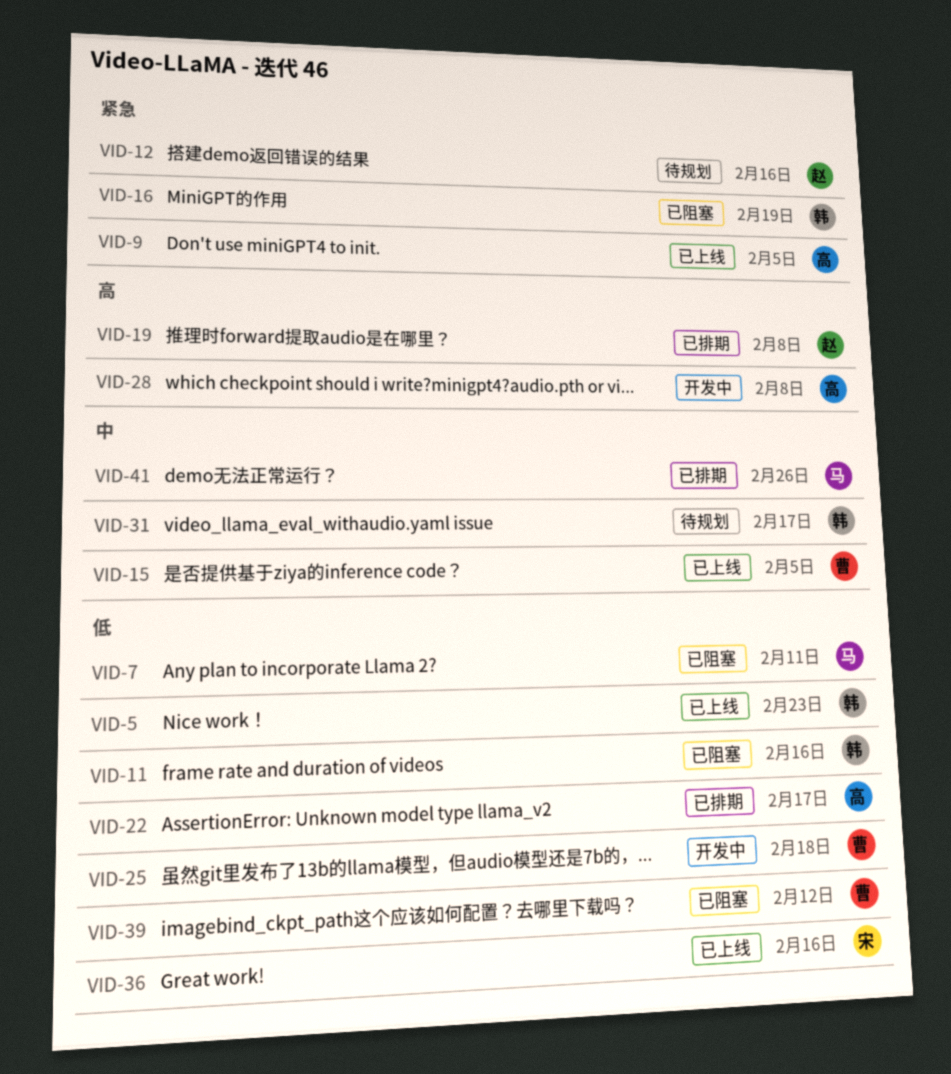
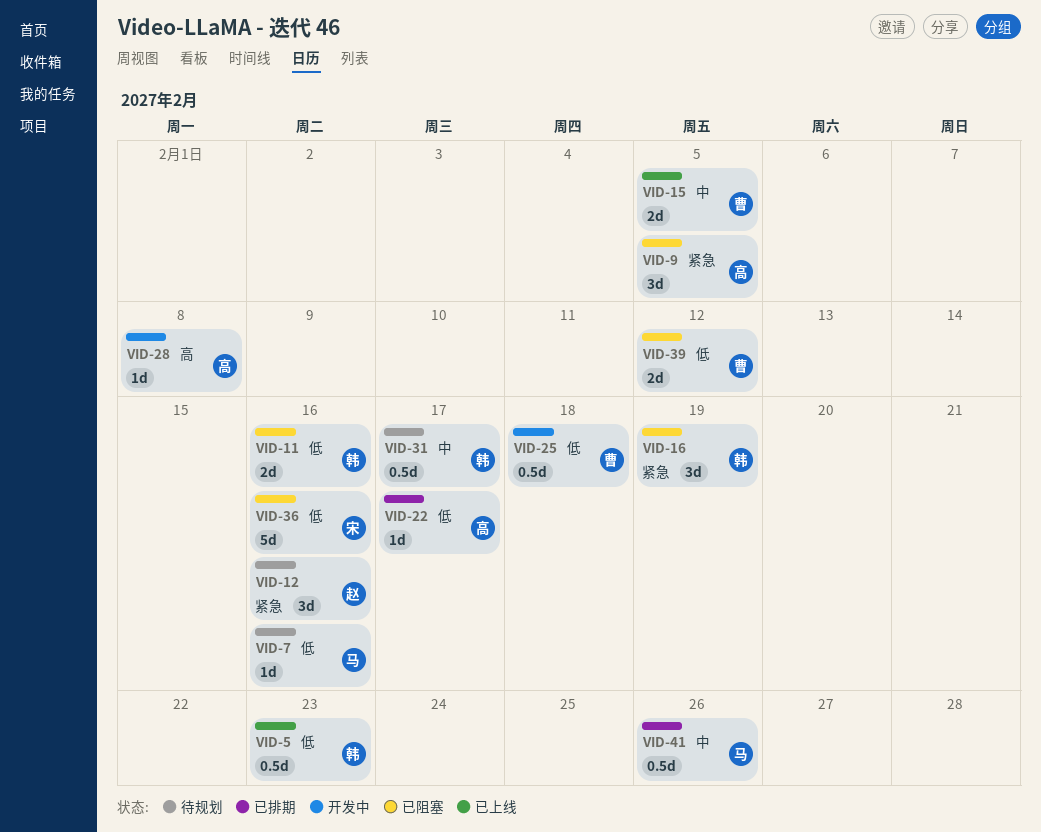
VID-7, status: 已阻塞 -> 待规划
VID-7, due: Feb 11 -> Feb 16
VID-9, status: 已上线 -> 已阻塞
VID-19: present -> none
VID-36, status: 已上线 -> 已阻塞

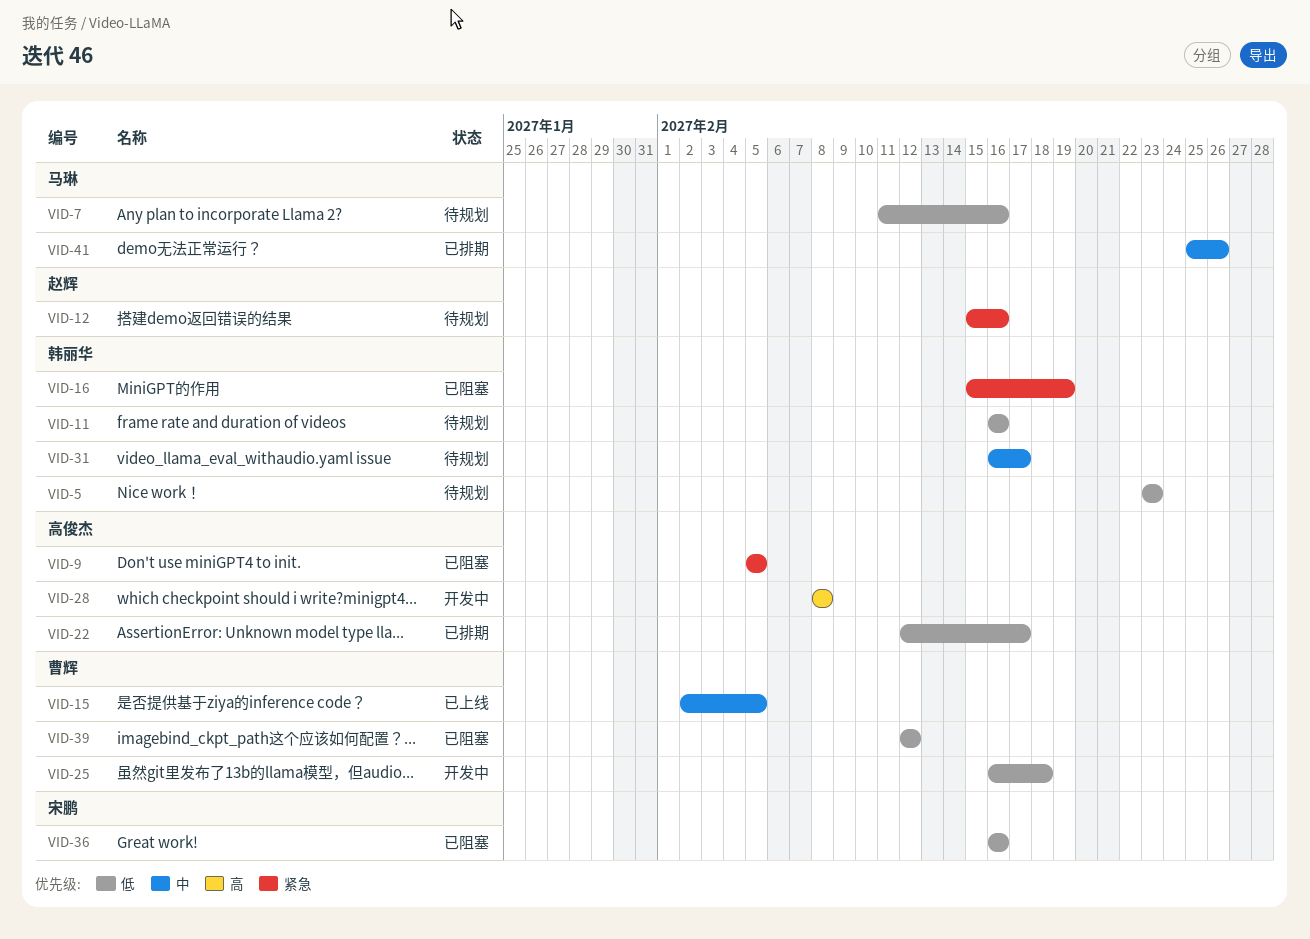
VID-5, status: 已上线 -> 待规划
VID-11, status: 已阻塞 -> 待规划

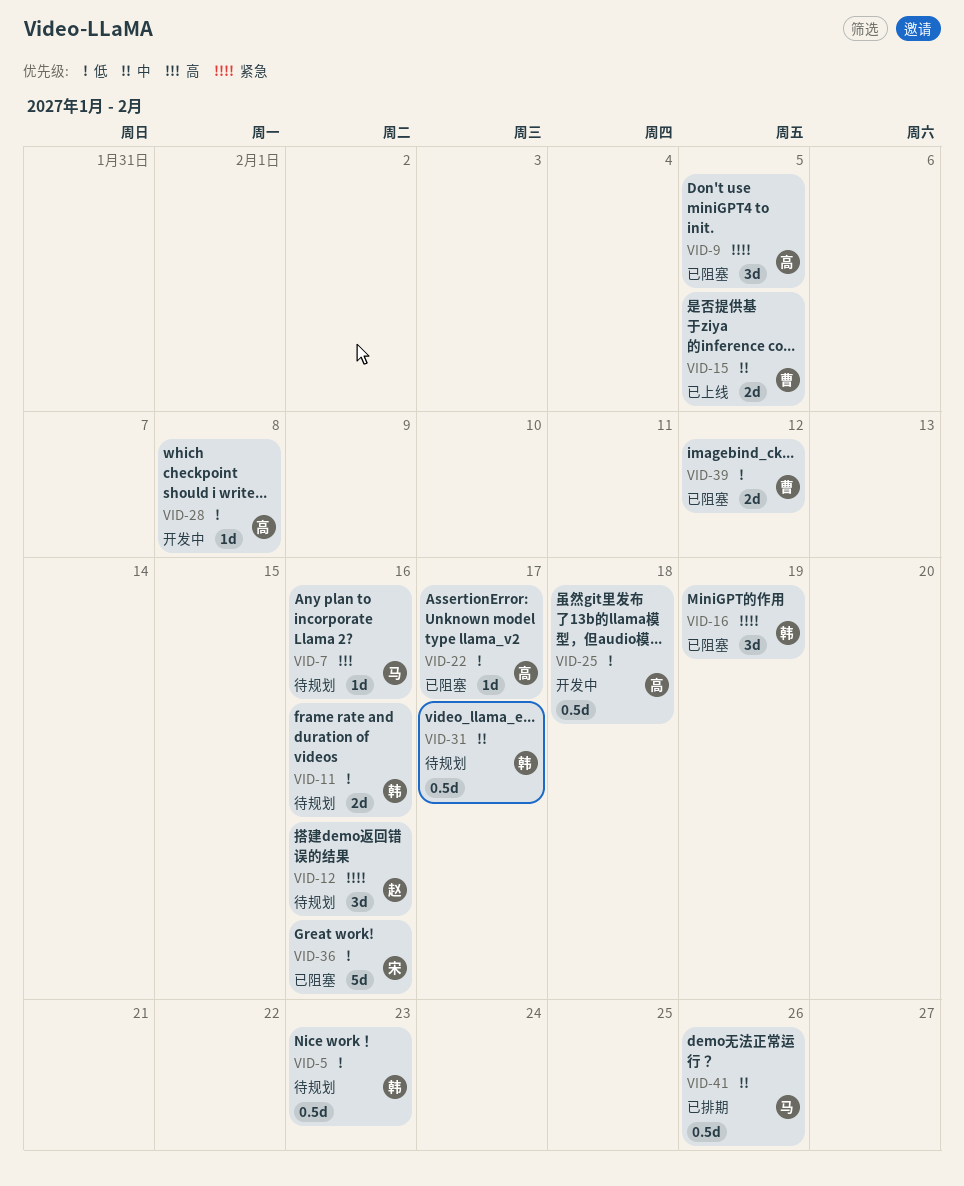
VID-7, priority: 低 -> 高
VID-22, status: 已排期 -> 已阻塞
VID-25, owner: 曹辉 -> 高俊杰
VID-28, priority: 高 -> 低

